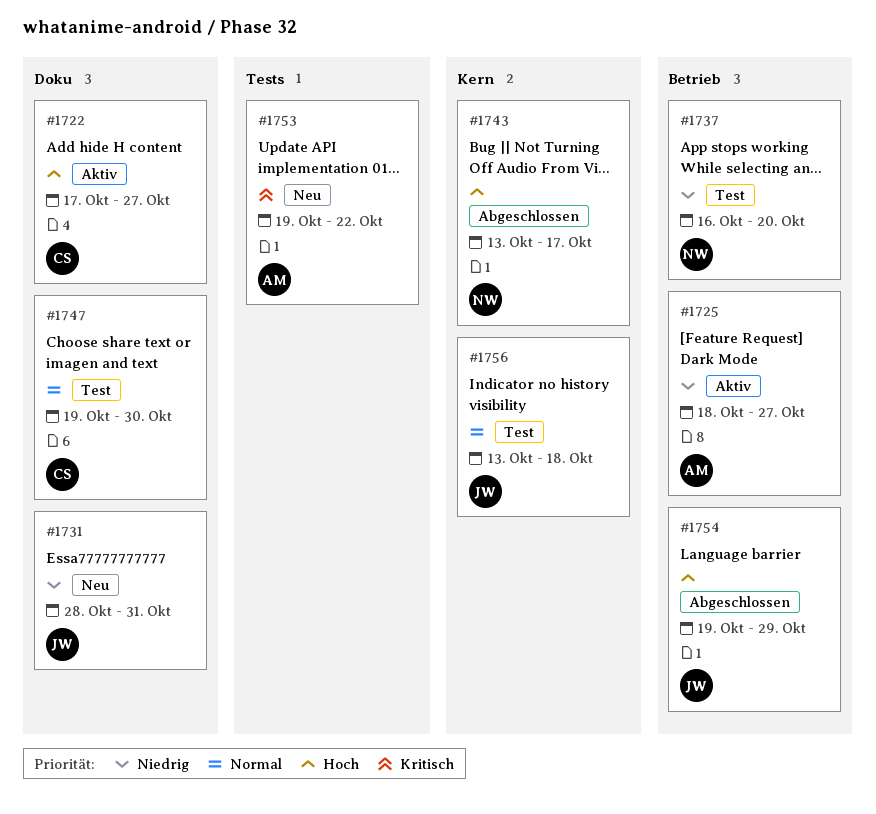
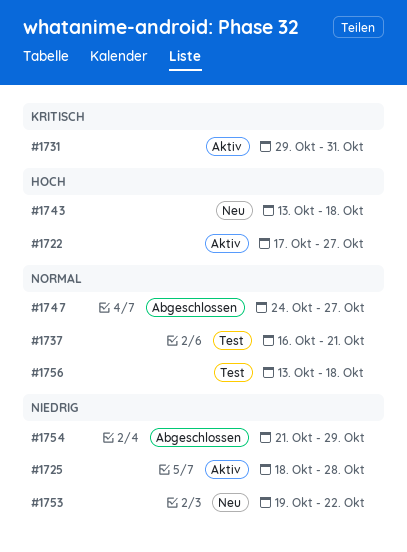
#1725, due: Oct 27 -> Oct 28
#1731, status: Neu -> Aktiv
#1731, priority: Niedrig -> Kritisch
#1731, start: Oct 28 -> Oct 29
#1737, priority: Niedrig -> Normal
#1737, due: Oct 20 -> Oct 21
#1743, status: Abgeschlossen -> Neu
#1743, due: Oct 17 -> Oct 18
#1747, status: Test -> Abgeschlossen
#1747, start: Oct 19 -> Oct 24
#1747, due: Oct 30 -> Oct 27
#1753, priority: Kritisch -> Niedrig
#1754, priority: Hoch -> Niedrig
#1754, start: Oct 19 -> Oct 21

